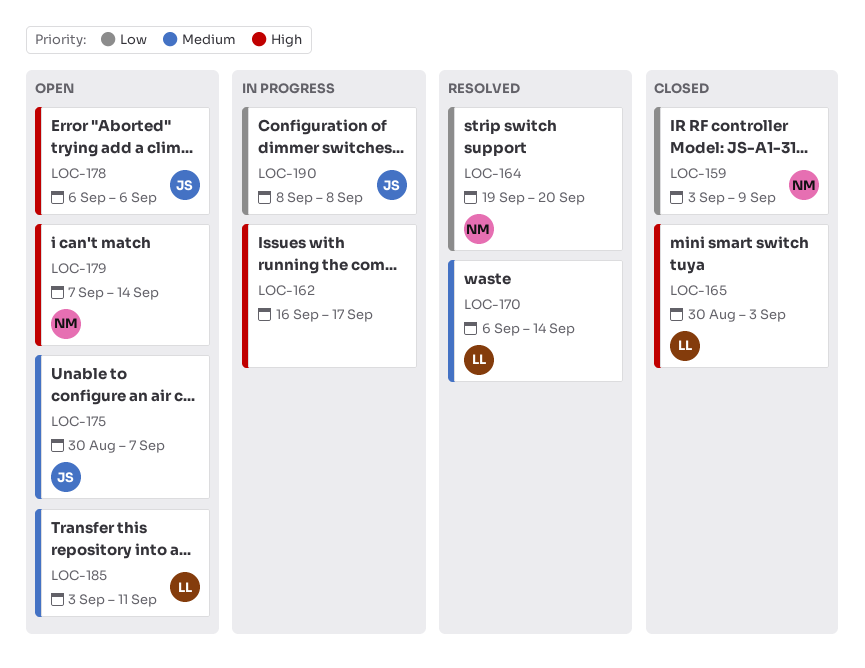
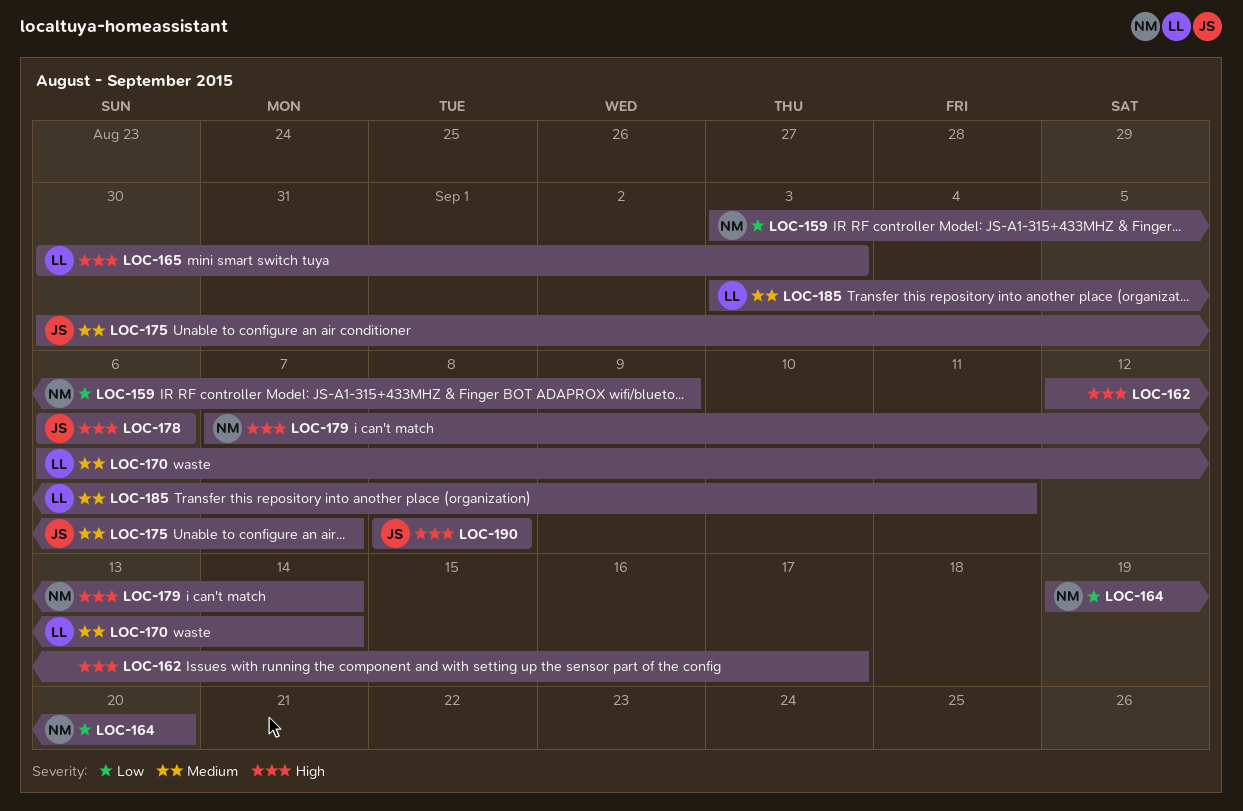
LOC-162, start: Sep 16 -> Sep 12
LOC-190, priority: Low -> High

